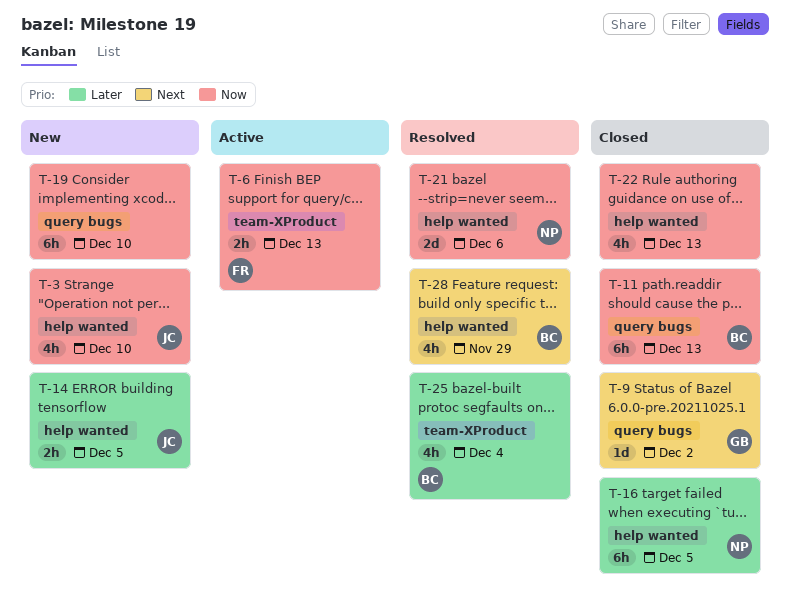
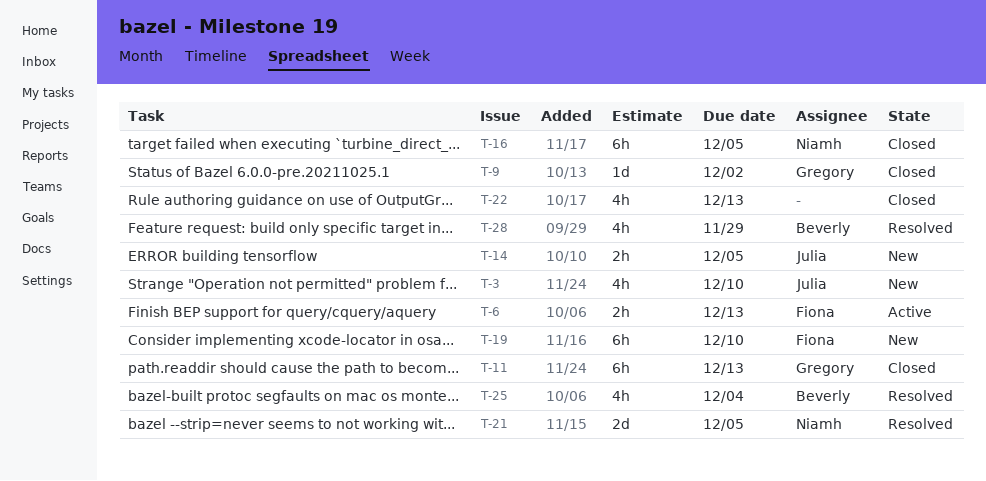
T-11, owner: Beverly -> Gregory
T-19, owner: none -> Fiona
T-21, due: Dec 6 -> Dec 5

